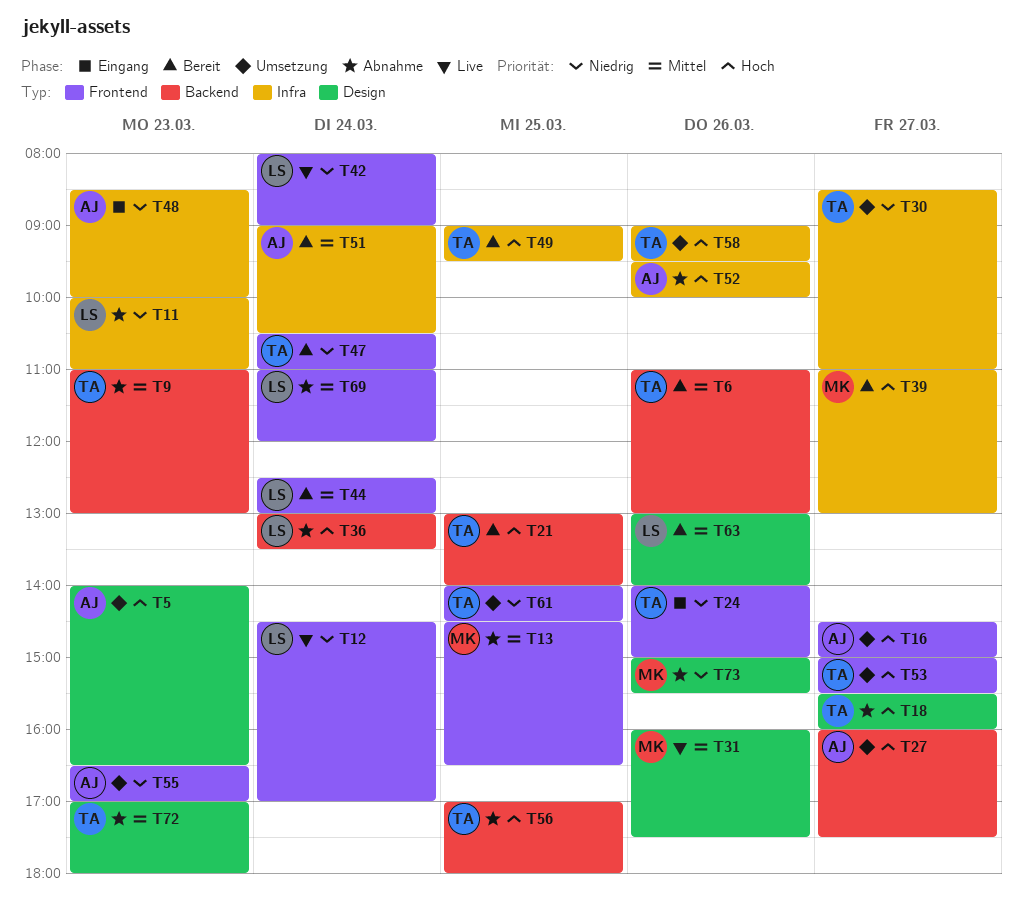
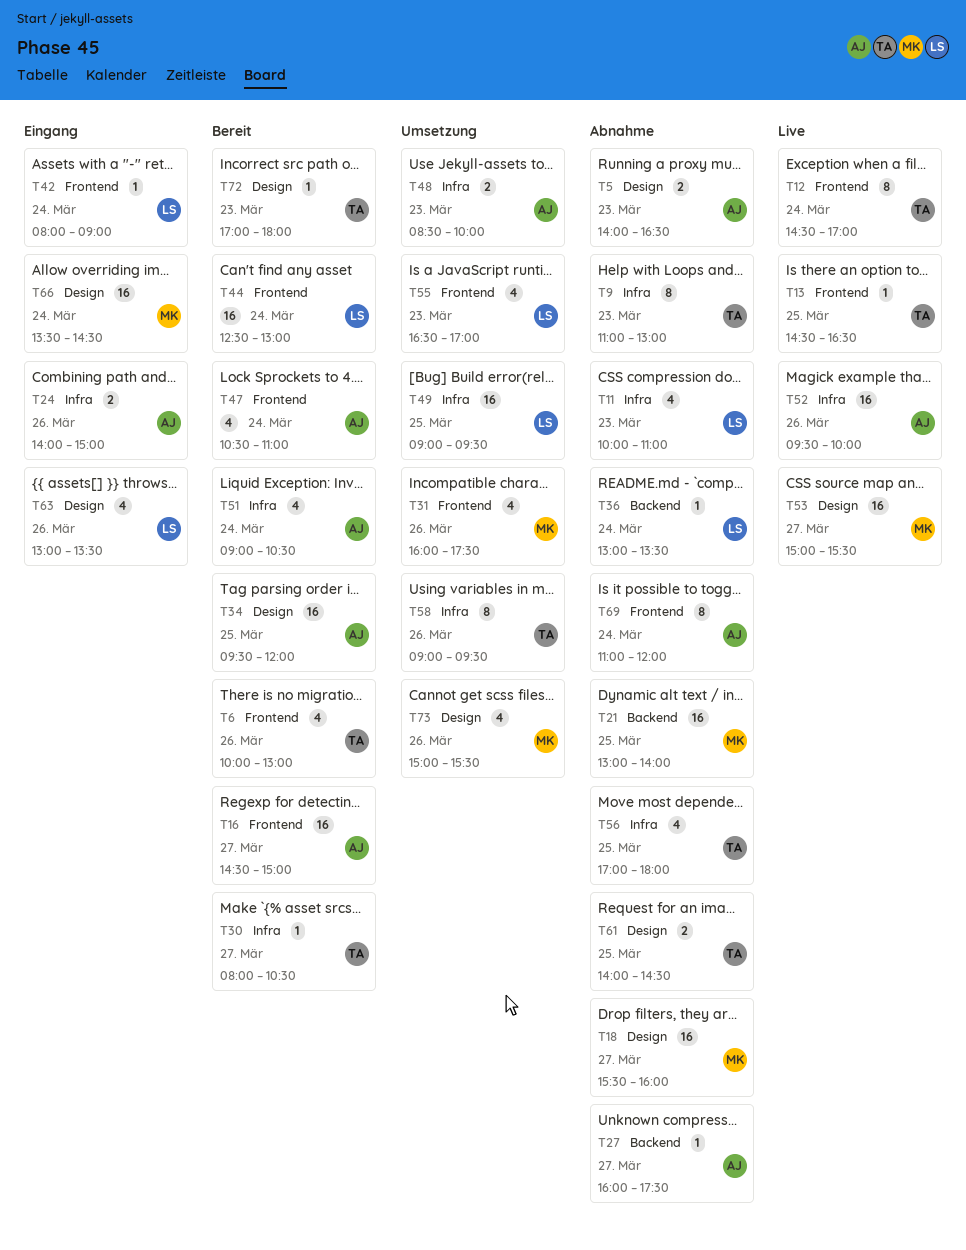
T5, status: Umsetzung -> Abnahme
T6, label: Backend -> Frontend
T6, begins: 11:00 -> 10:00
T9, label: Backend -> Infra
T12, owner: LS -> TA
T13, status: Abnahme -> Live
T13, owner: MK -> TA
T16, status: Umsetzung -> Bereit
T18, owner: TA -> MK
T21, status: Bereit -> Abnahme
T21, owner: TA -> MK
T24, owner: TA -> AJ
T24, label: Frontend -> Infra
T27, status: Umsetzung -> Abnahme
T30, status: Umsetzung -> Bereit
T30, begins: 08:30 -> 08:00
T30, ends: 11:00 -> 10:30
T31, status: Live -> Umsetzung
T31, label: Design -> Frontend
T34: none -> present
T39: present -> none
T42, status: Live -> Eingang
T47, owner: TA -> AJ
T48, status: Eingang -> Umsetzung
T49, status: Bereit -> Umsetzung
T49, owner: TA -> LS
T52, status: Abnahme -> Live
T53, status: Umsetzung -> Live
T53, owner: TA -> MK
T53, label: Frontend -> Design
T55, owner: AJ -> LS
T56, label: Backend -> Infra
T61, status: Umsetzung -> Abnahme
T61, label: Frontend -> Design
T63, status: Bereit -> Eingang
T63, ends: 14:00 -> 13:30
T66: none -> present
T69, owner: LS -> AJ
T72, status: Abnahme -> Bereit
T73, status: Abnahme -> Umsetzung

